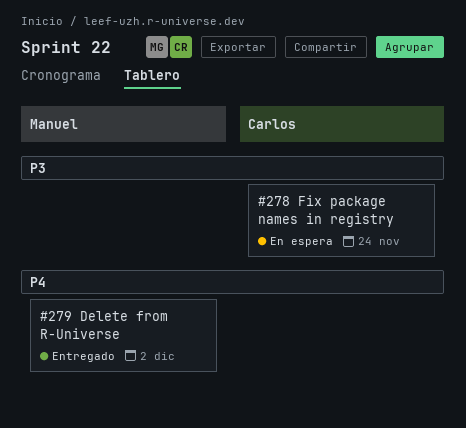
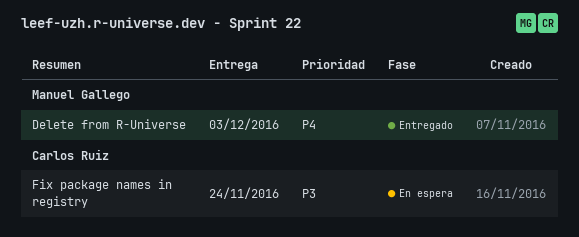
Delete from R-Universe, due: Dec 2 -> Dec 3

